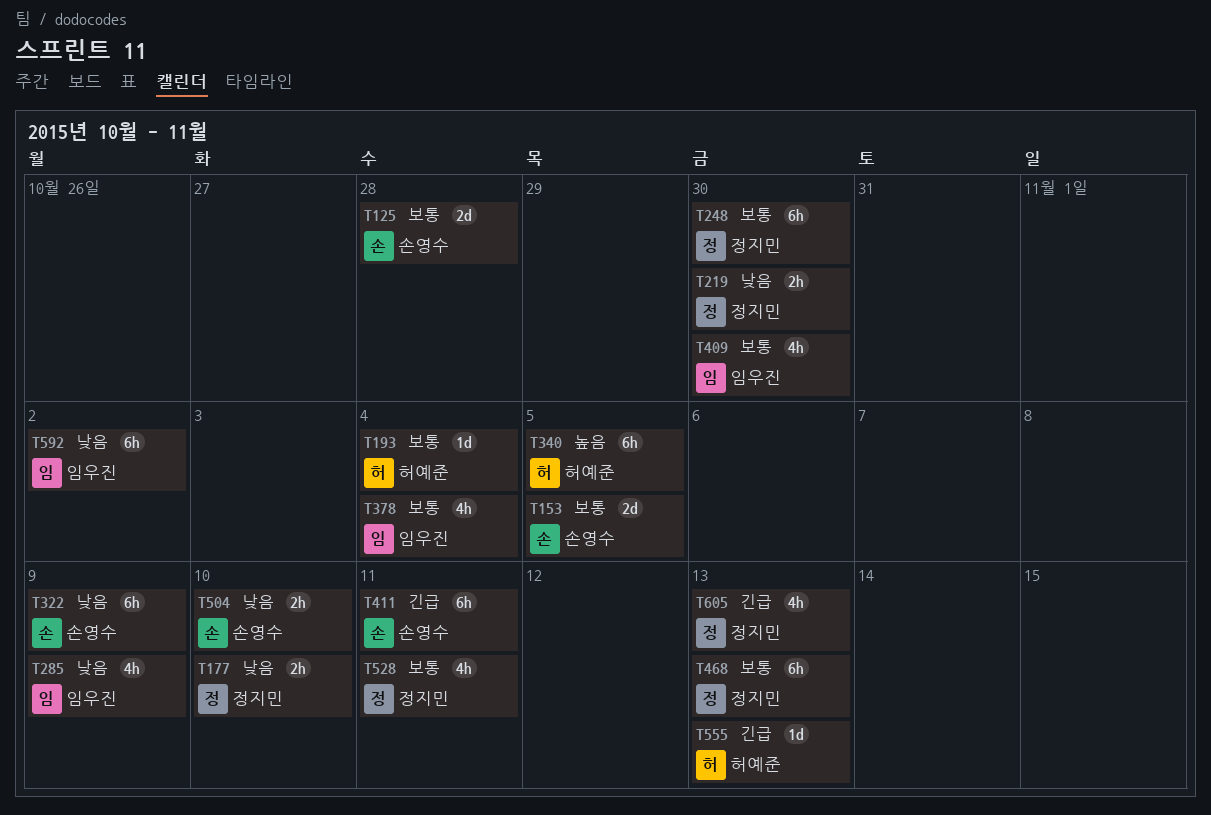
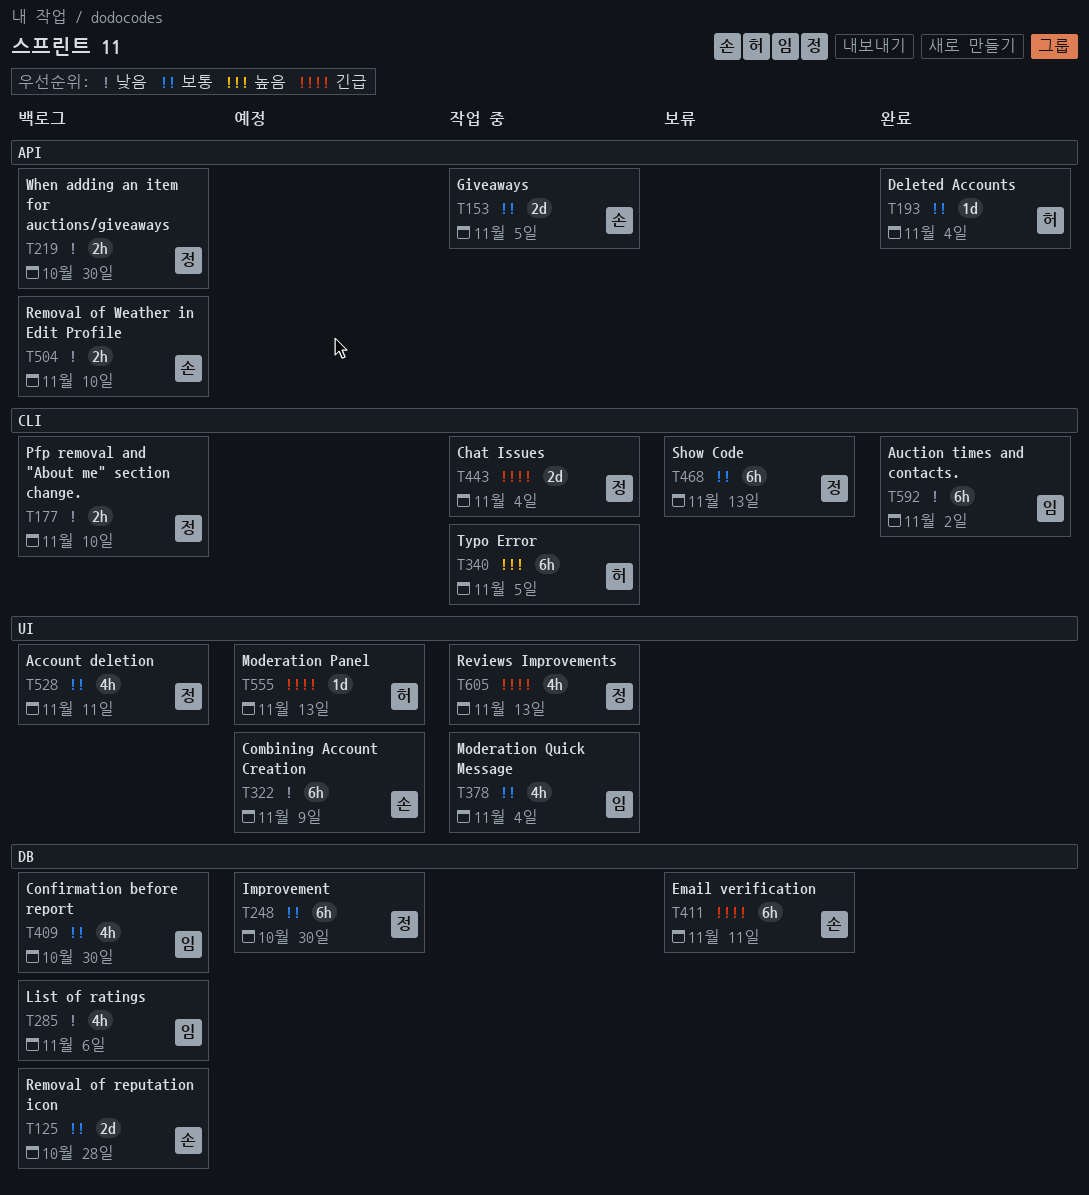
T285, due: Nov 9 -> Nov 6
T443: none -> present

